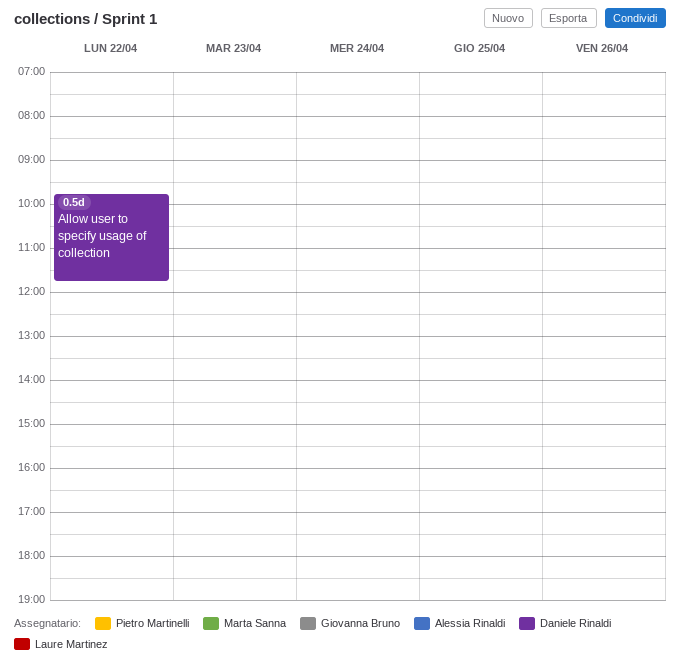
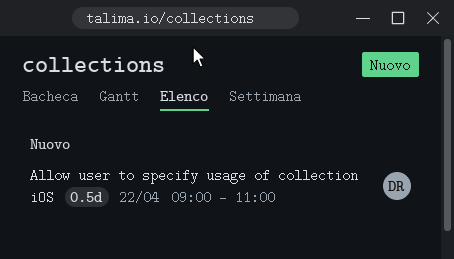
Allow user to specify usage of collection, begins: 09:45 -> 09:00
Allow user to specify usage of collection, ends: 11:45 -> 11:00

